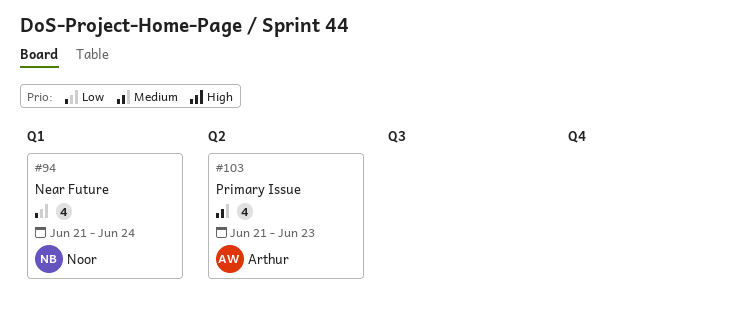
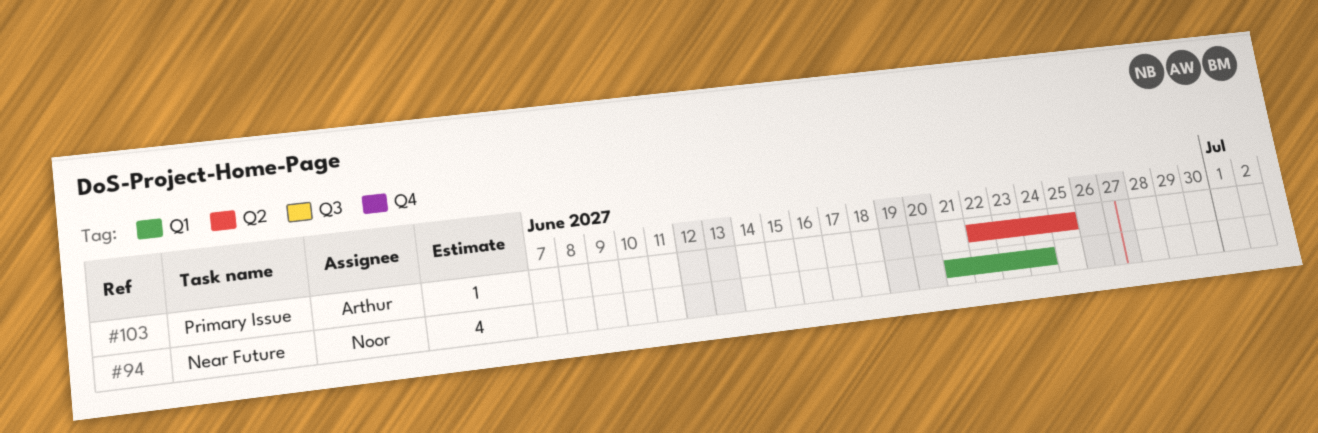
#103, estimate: 4 -> 1
#103, start: Jun 21 -> Jun 22
#103, due: Jun 23 -> Jun 25

